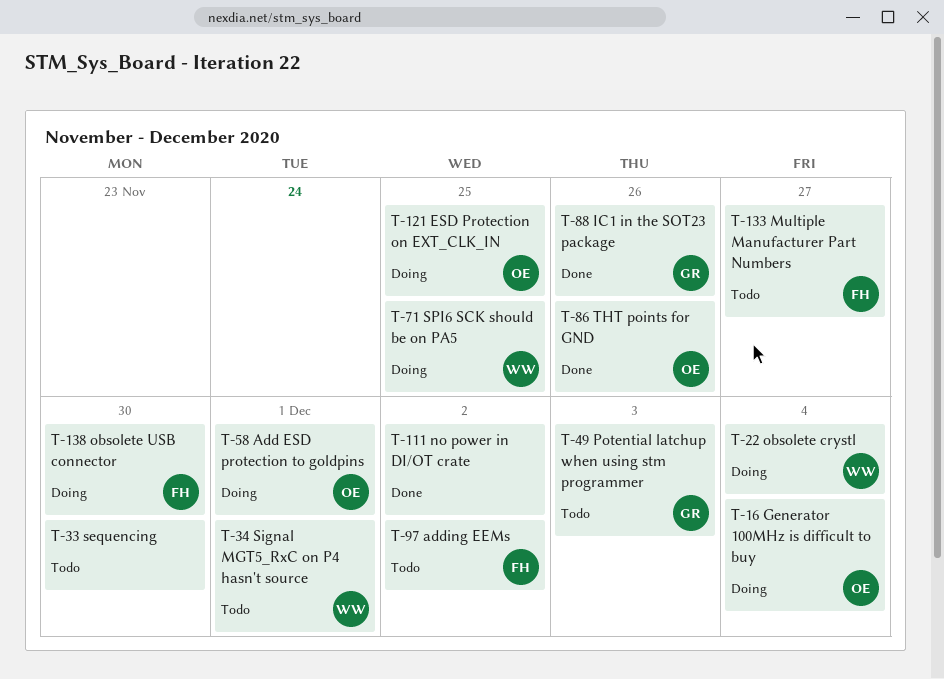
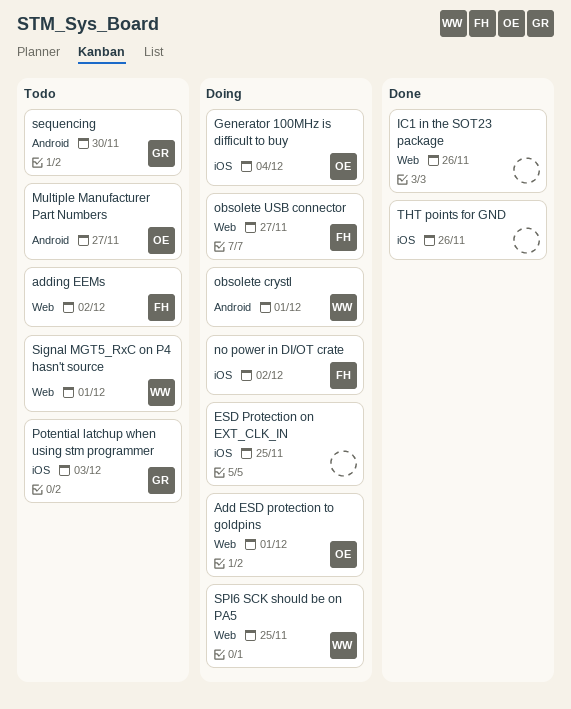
ESD Protection on EXT_CLK_IN, owner: OE -> none
IC1 in the SOT23 package, owner: GR -> none
Multiple Manufacturer Part Numbers, owner: FH -> OE
no power in DI/OT crate, status: Done -> Doing
no power in DI/OT crate, owner: none -> FH
obsolete crystl, due: Dec 4 -> Dec 1
obsolete USB connector, due: Nov 30 -> Nov 27
sequencing, owner: none -> GR
THT points for GND, owner: OE -> none

